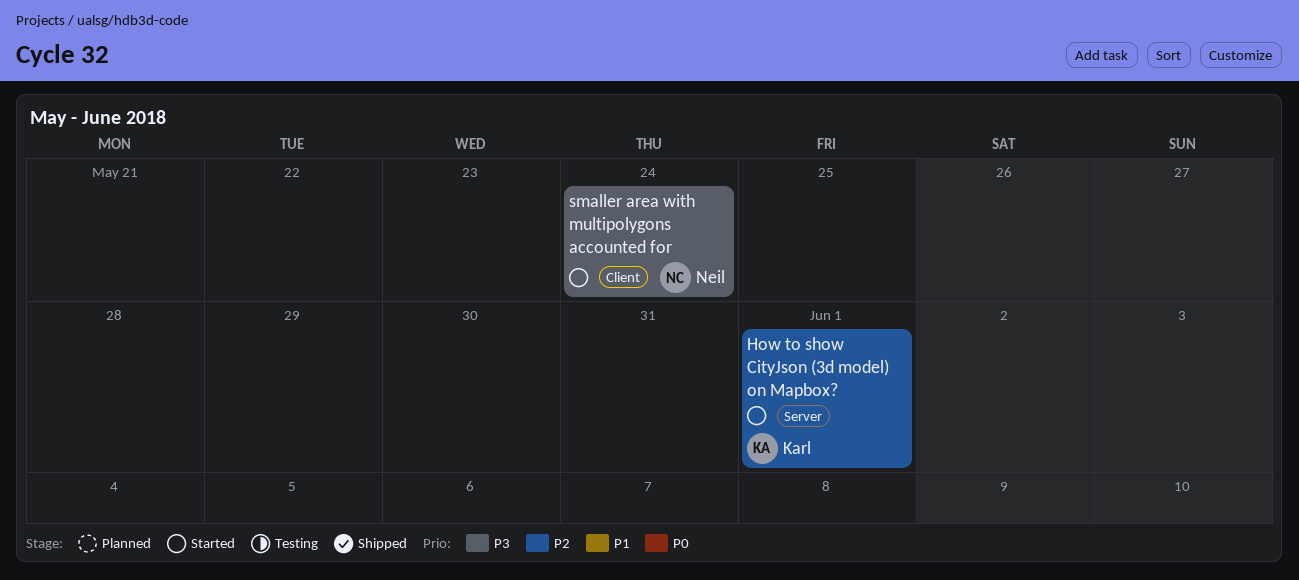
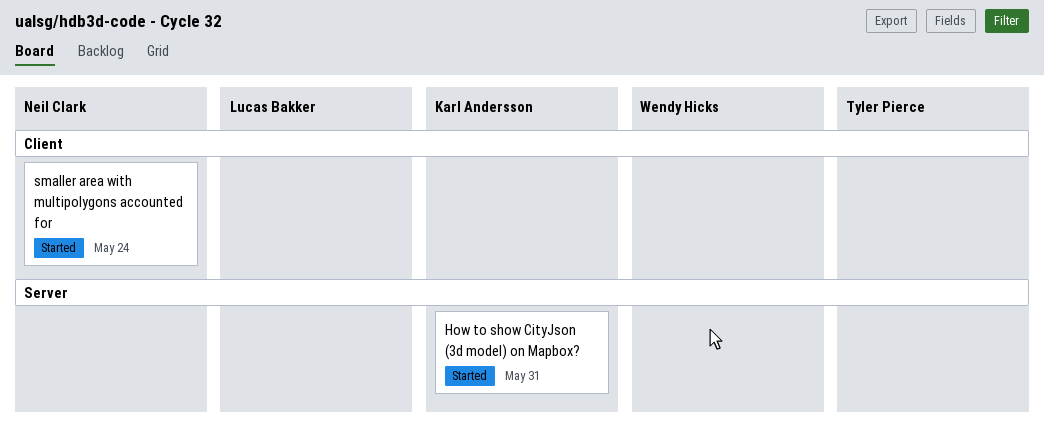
How to show CityJson (3d model) on Mapbox?, due: Jun 1 -> May 31

